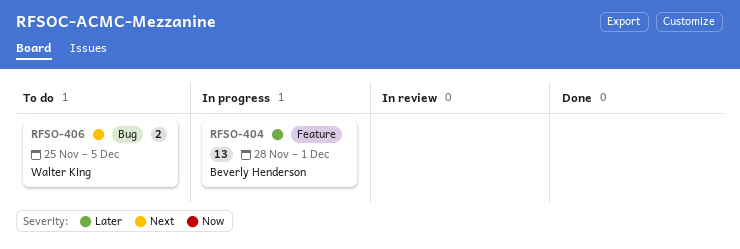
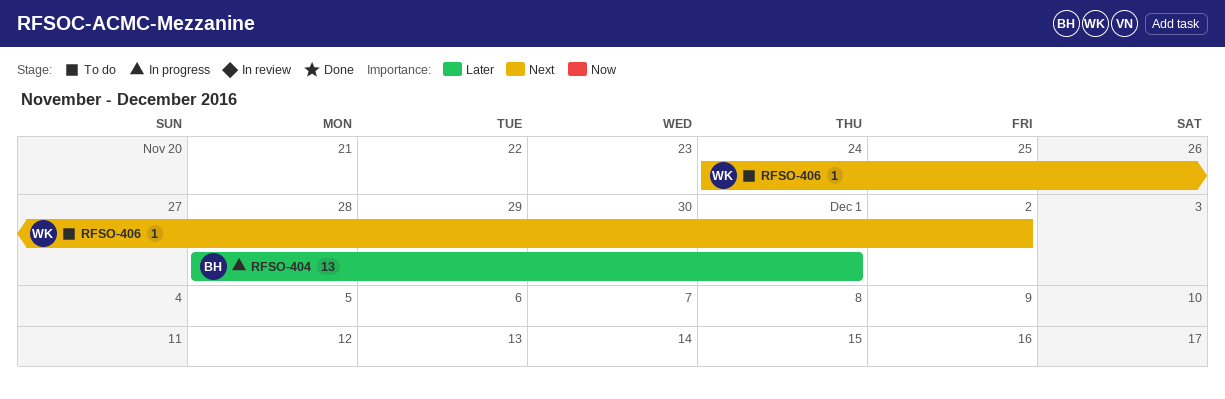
RFSO-406, estimate: 2 -> 1
RFSO-406, start: Nov 25 -> Nov 24
RFSO-406, due: Dec 5 -> Dec 2

